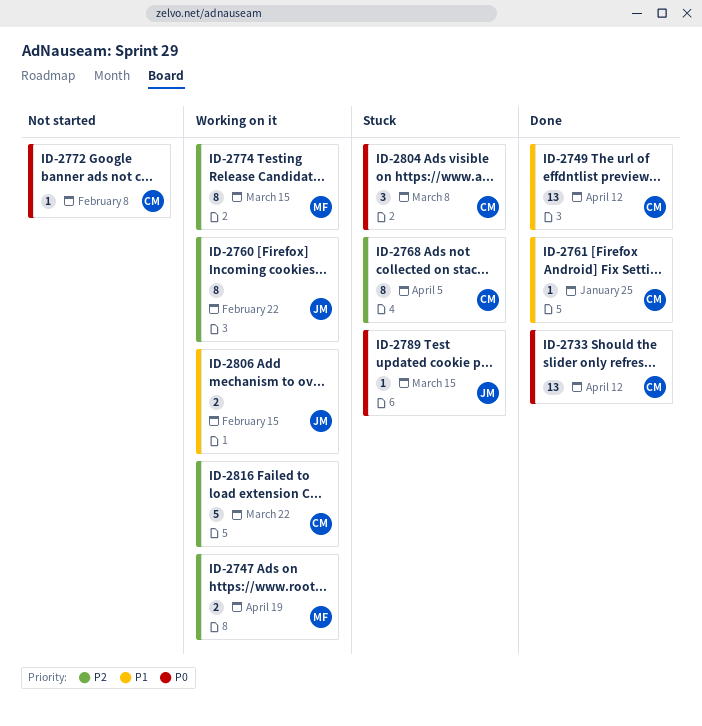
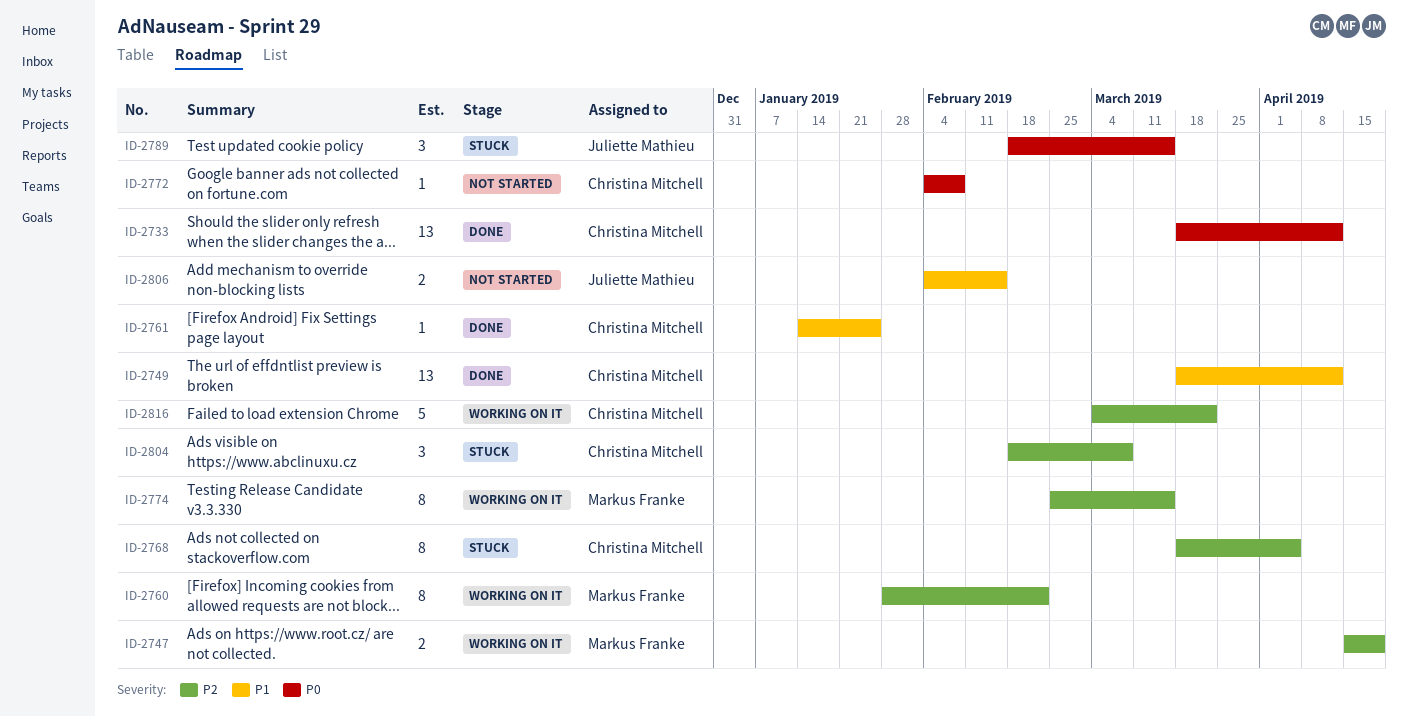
ID-2760, owner: Juliette Mathieu -> Markus Franke
ID-2789, estimate: 1 -> 3
ID-2804, priority: P0 -> P2
ID-2806, status: Working on it -> Not started

